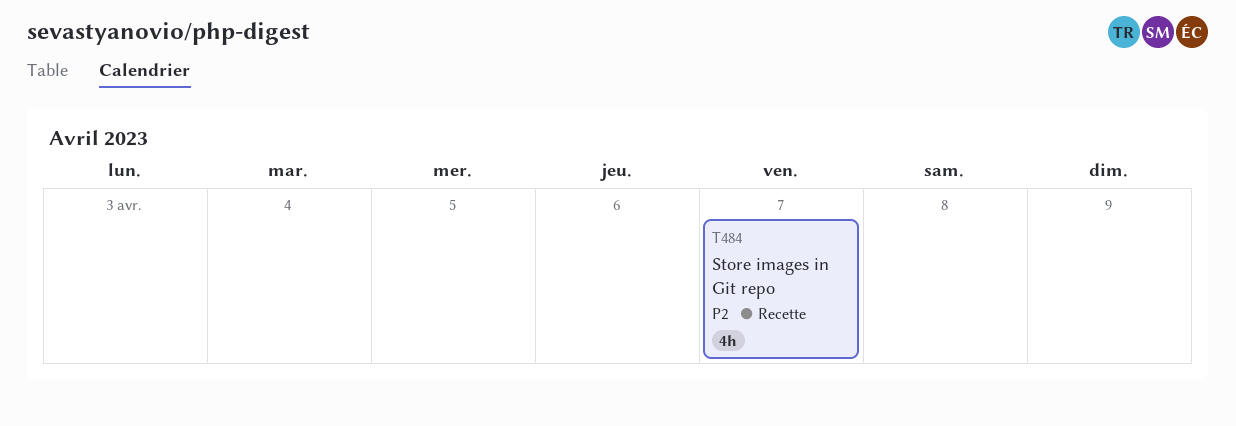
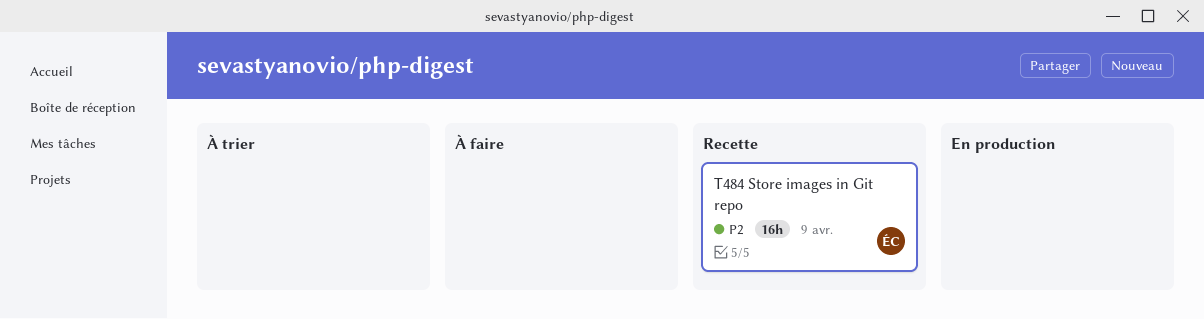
T484, estimate: 4h -> 16h
T484, due: Apr 7 -> Apr 9

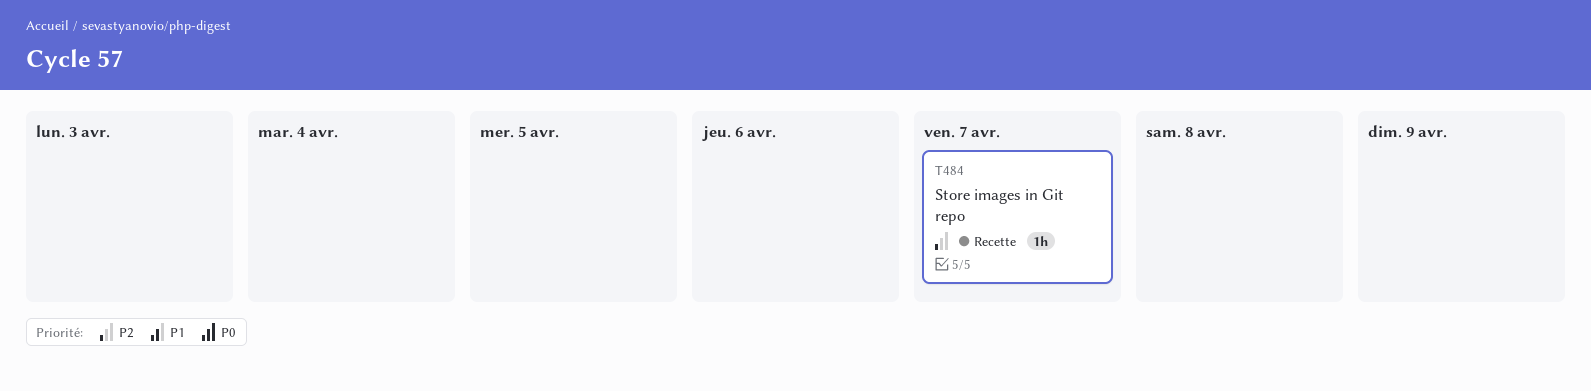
T484, estimate: 16h -> 1h
T484, due: Apr 9 -> Apr 7

